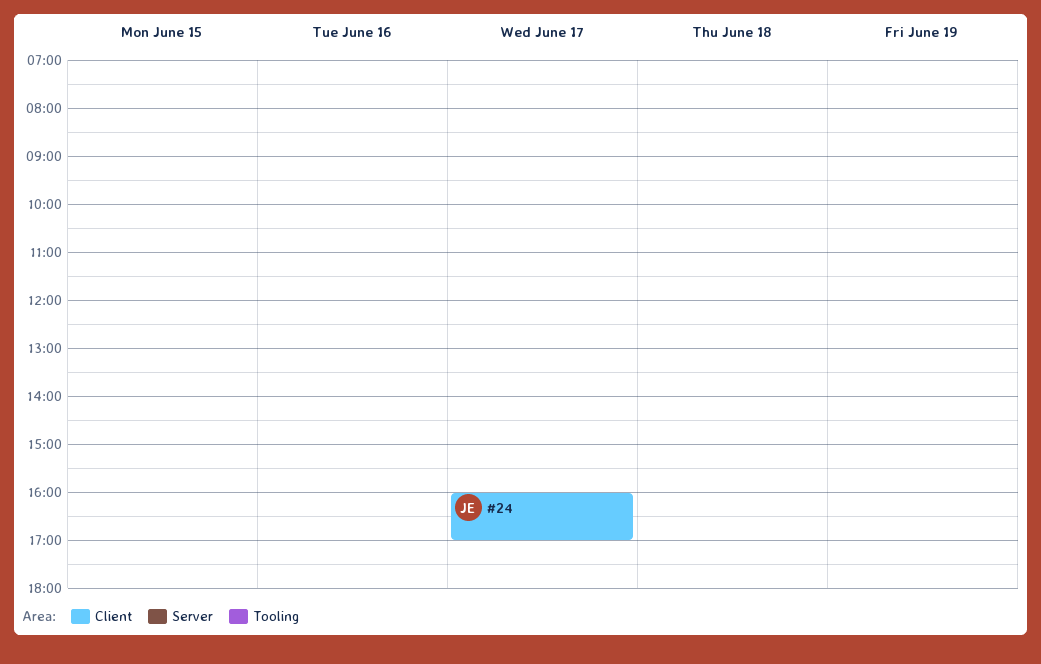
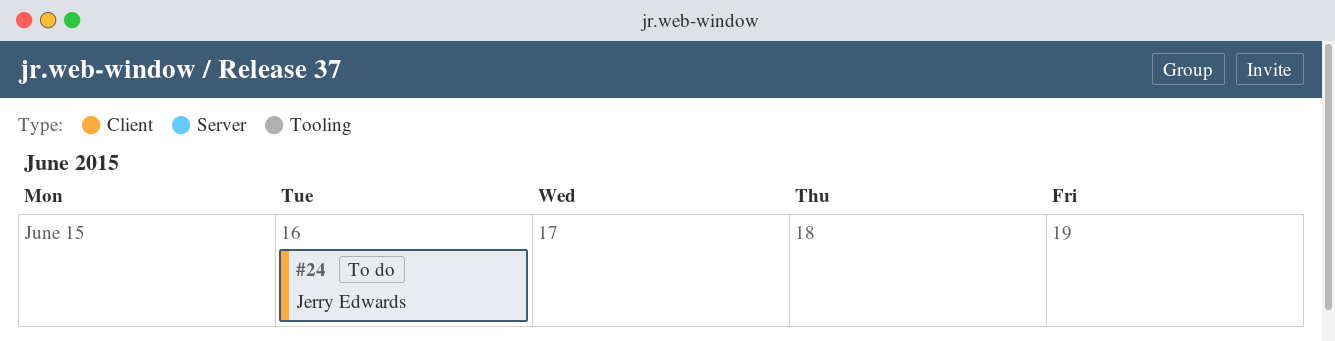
#24, day: Jun 17 -> Jun 16

